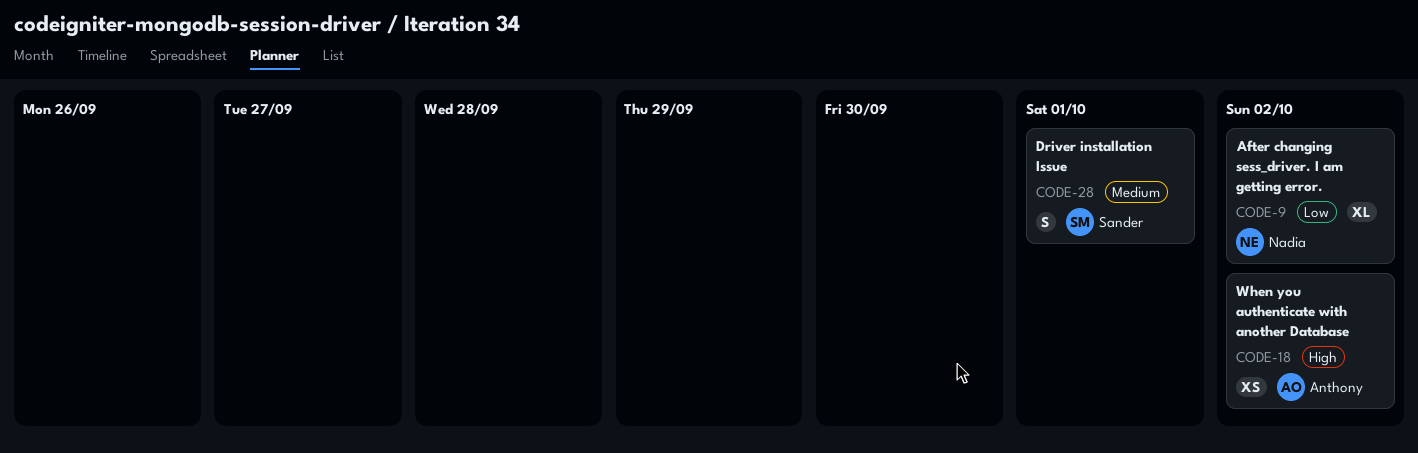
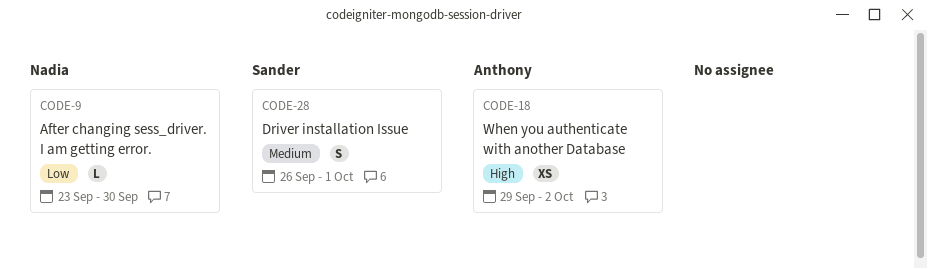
CODE-9, estimate: XL -> L
CODE-9, due: Oct 2 -> Sep 30

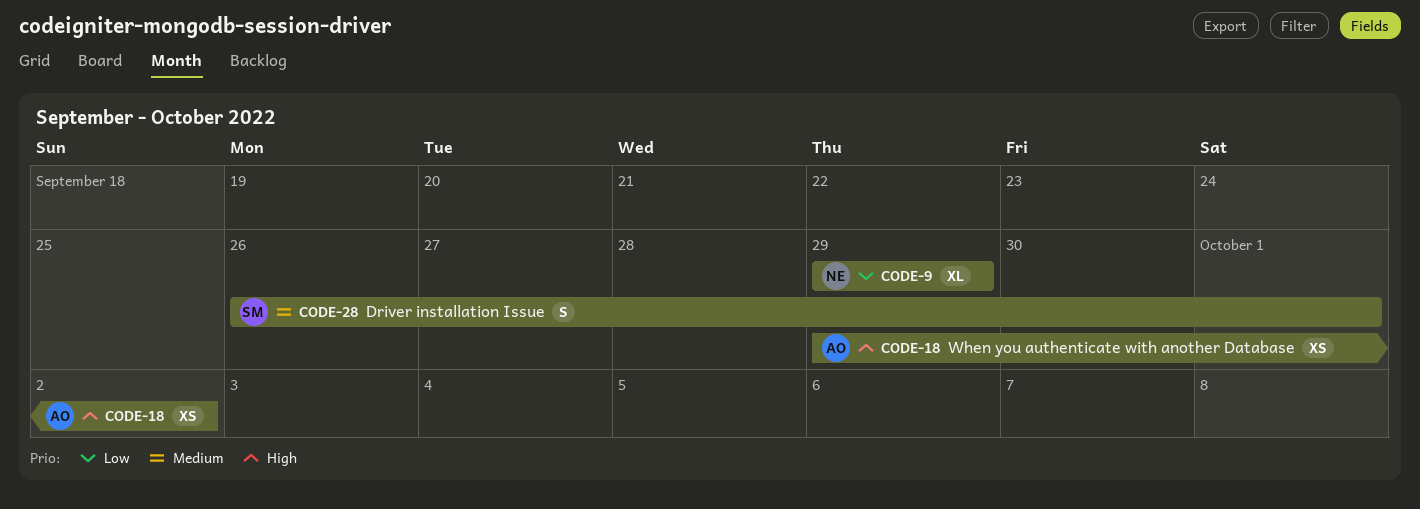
CODE-9, estimate: L -> XL
CODE-9, start: Sep 23 -> Sep 29
CODE-9, due: Sep 30 -> Sep 29

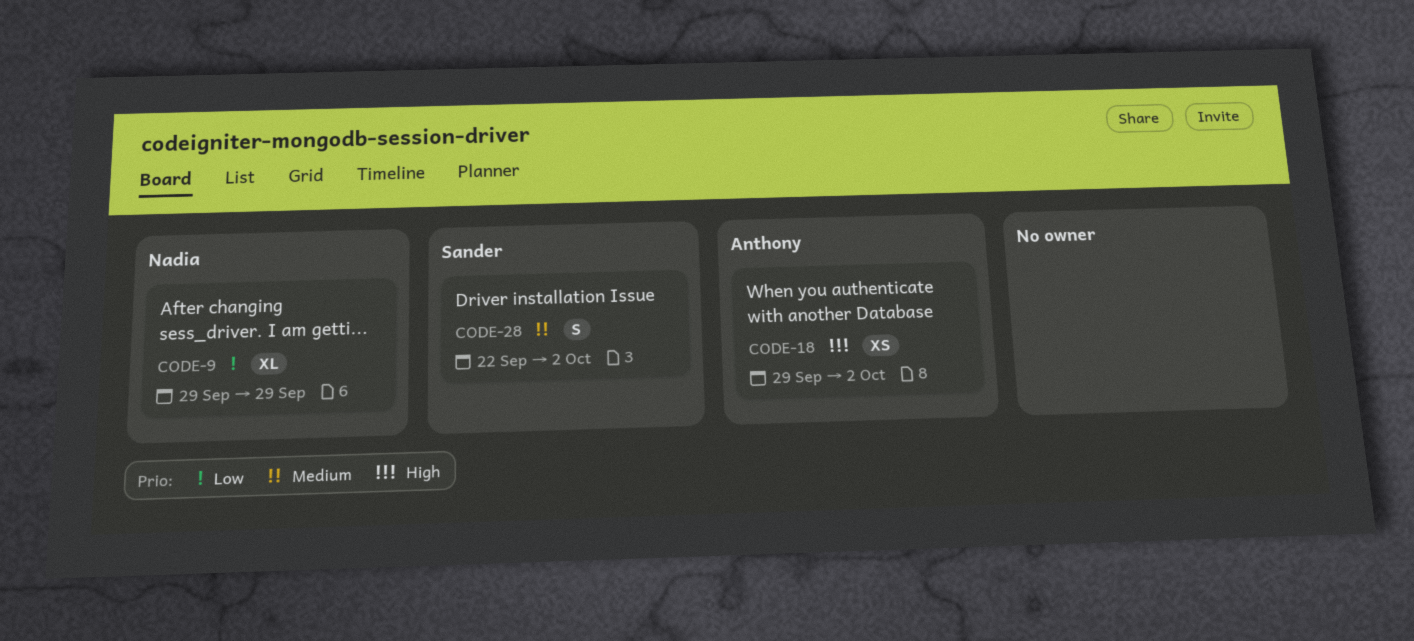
CODE-28, start: Sep 26 -> Sep 22
CODE-28, due: Oct 1 -> Oct 2

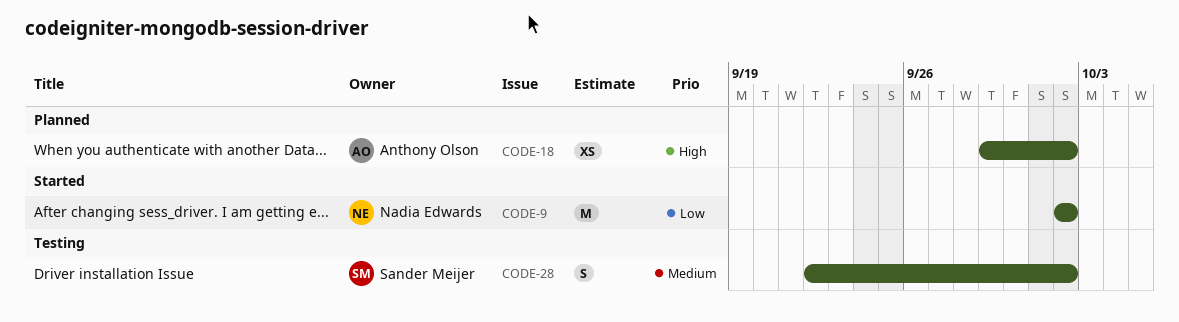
CODE-9, estimate: XL -> M
CODE-9, start: Sep 29 -> Oct 2
CODE-9, due: Sep 29 -> Oct 2

